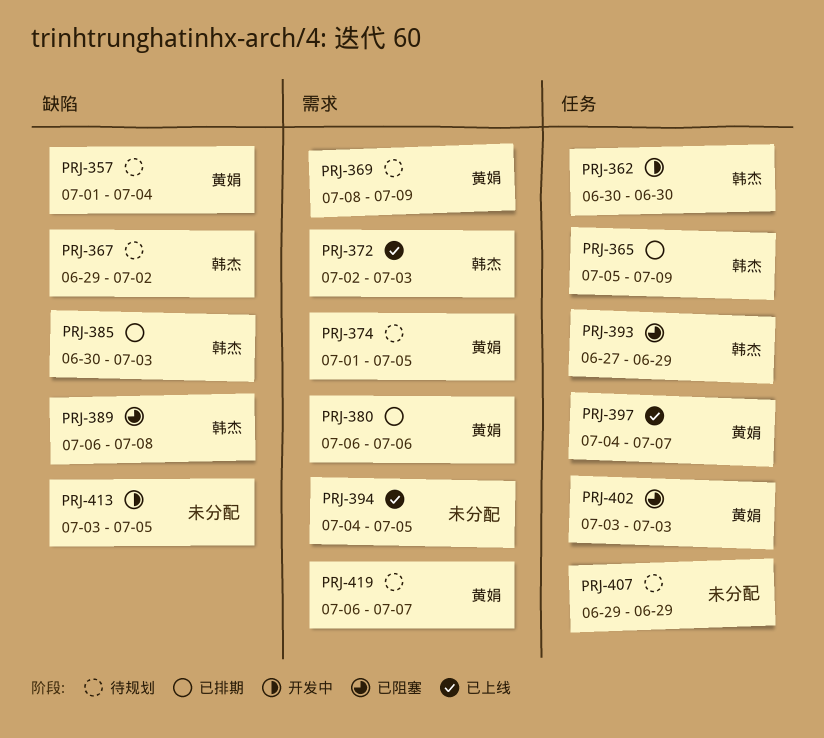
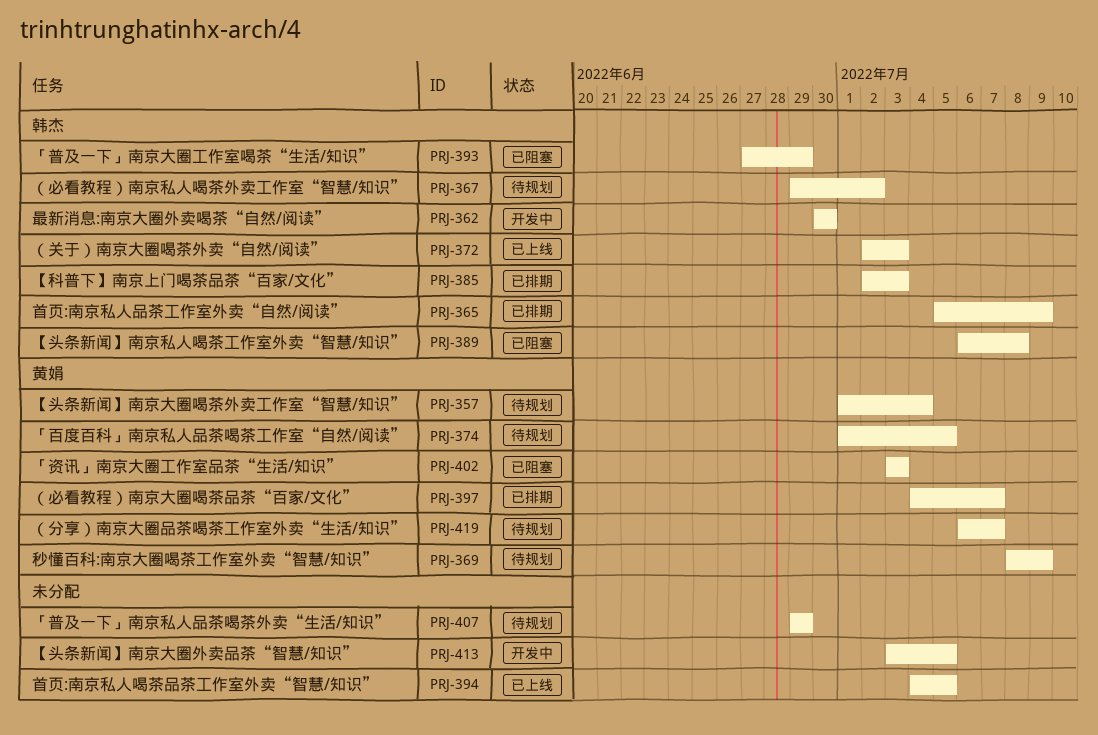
PRJ-380: present -> none
PRJ-385, start: Jun 30 -> Jul 2
PRJ-397, status: 已上线 -> 已排期

